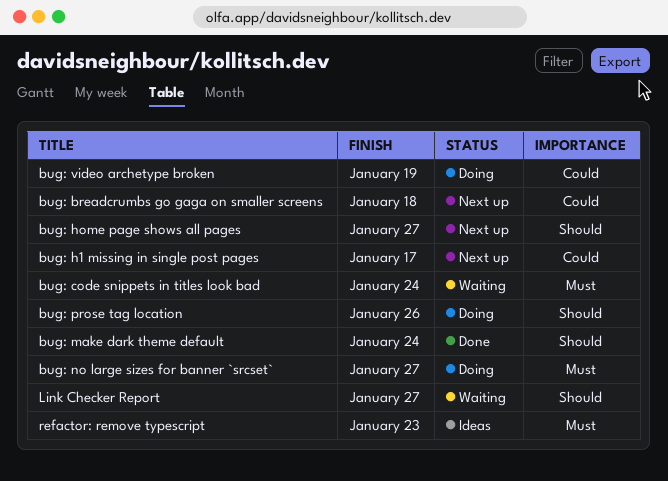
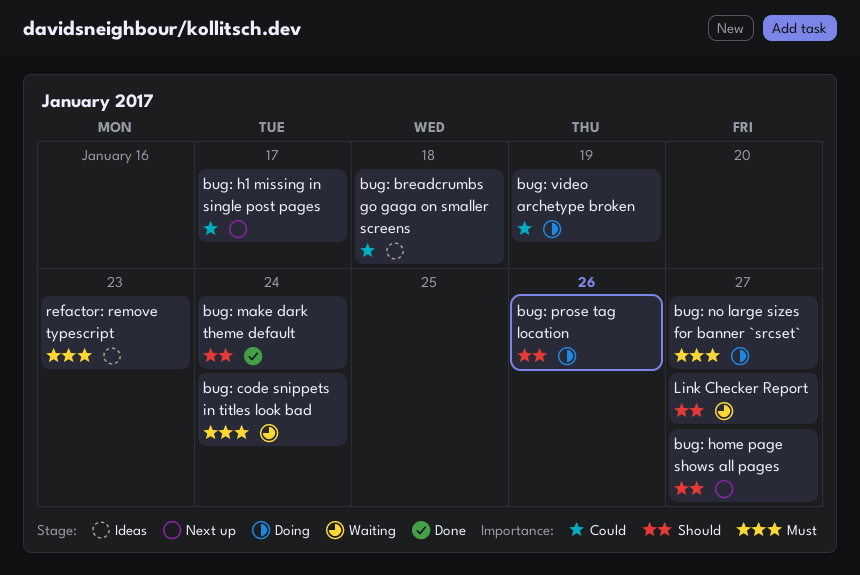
bug: breadcrumbs go gaga on smaller screens, status: Next up -> Ideas

